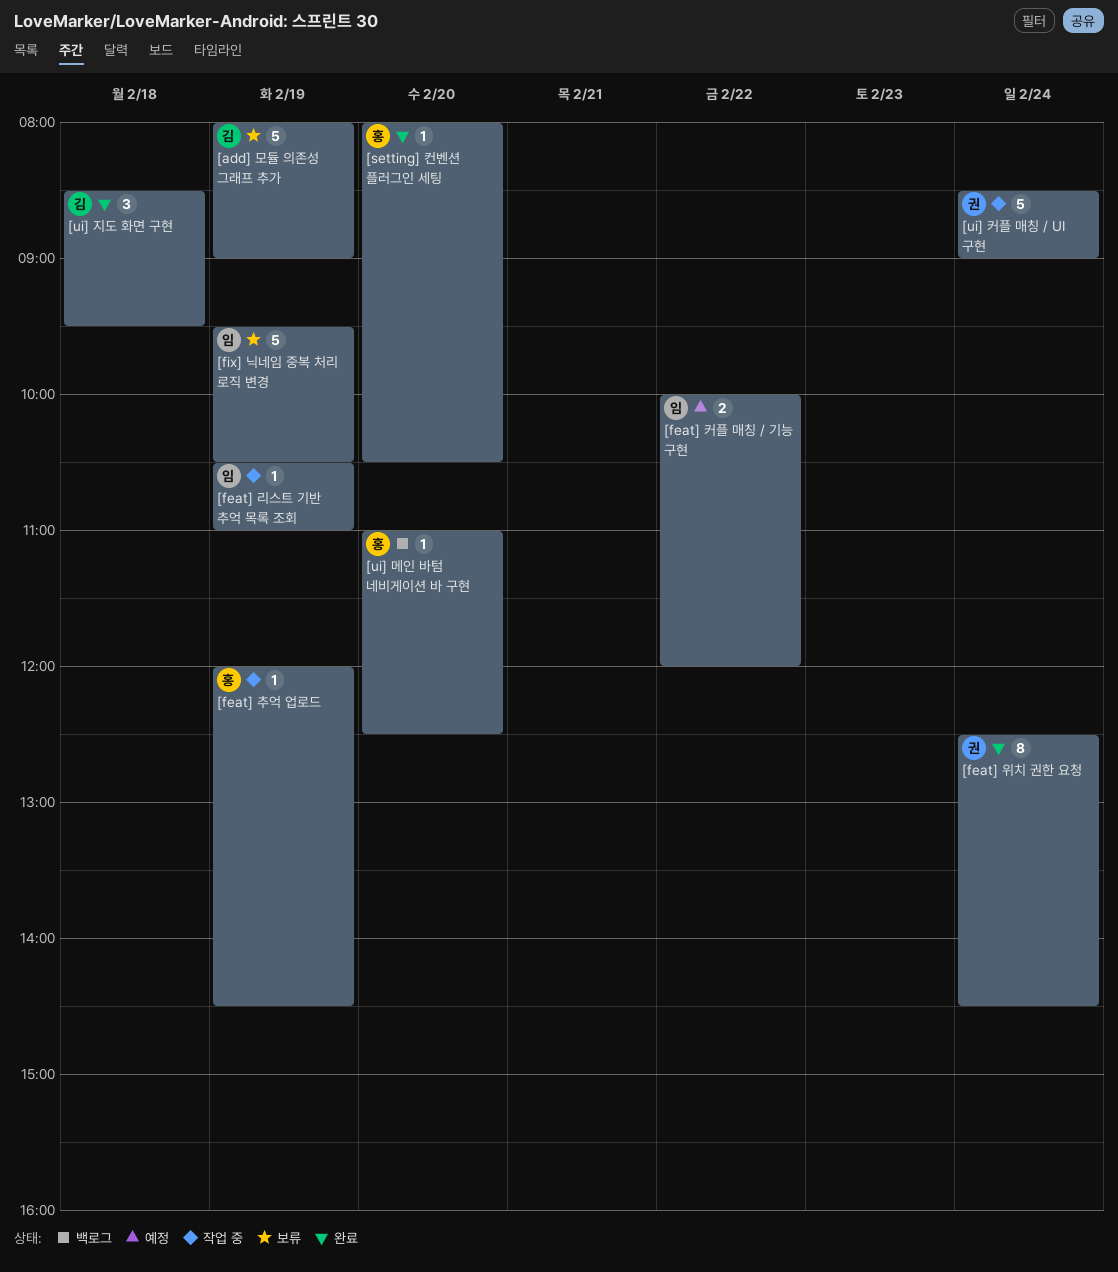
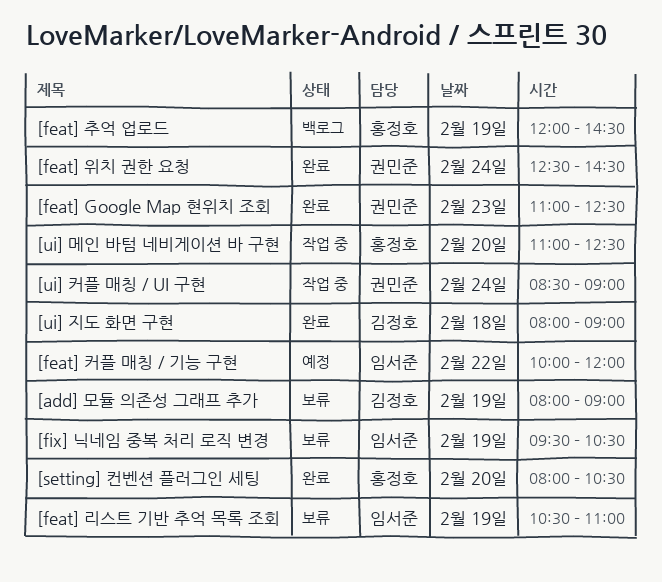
[feat] Google Map 현위치 조회: none -> present
[feat] 리스트 기반 추억 목록 조회, status: 작업 중 -> 보류
[feat] 추억 업로드, status: 작업 중 -> 백로그
[ui] 메인 바텀 네비게이션 바 구현, status: 백로그 -> 작업 중
[ui] 지도 화면 구현, begins: 08:30 -> 08:00
[ui] 지도 화면 구현, ends: 09:30 -> 09:00

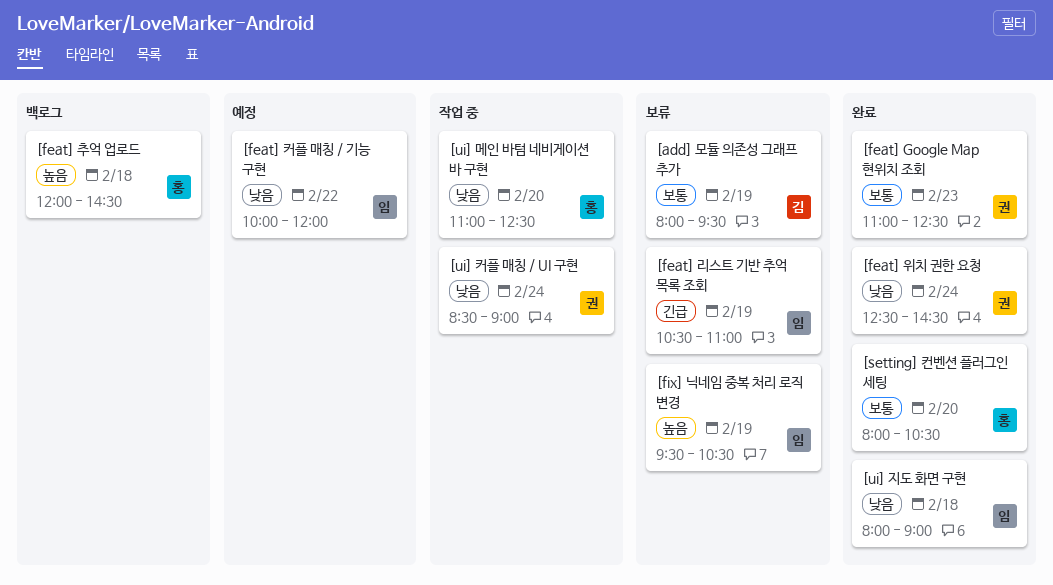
[add] 모듈 의존성 그래프 추가, ends: 09:00 -> 09:30
[feat] 추억 업로드, day: Feb 19 -> Feb 18
[ui] 지도 화면 구현, owner: 김정호 -> 임서준

